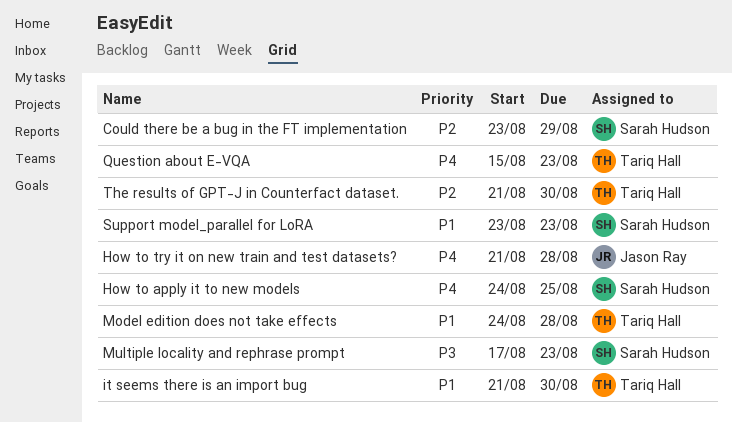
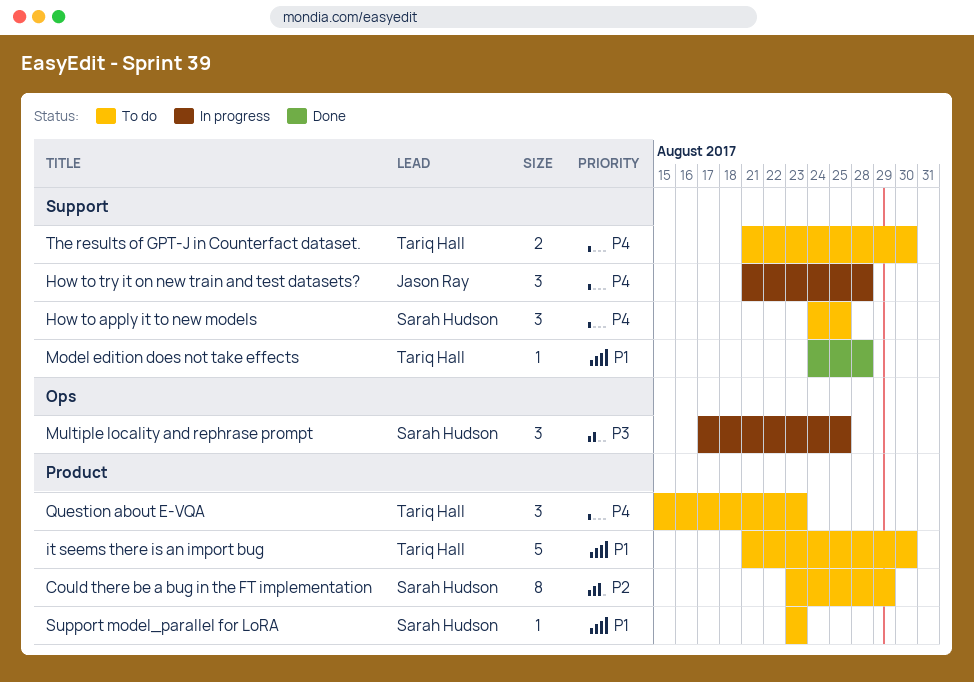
Multiple locality and rephrase prompt, due: Aug 23 -> Aug 25
The results of GPT-J in Counterfact dataset., priority: P2 -> P4

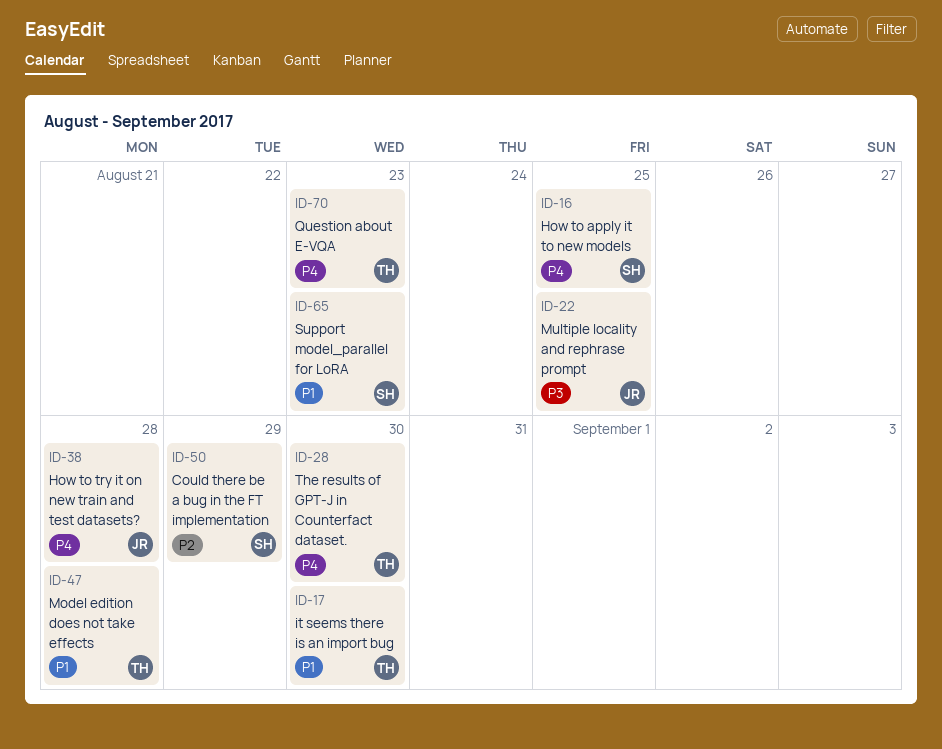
Multiple locality and rephrase prompt, owner: Sarah Hudson -> Jason Ray

